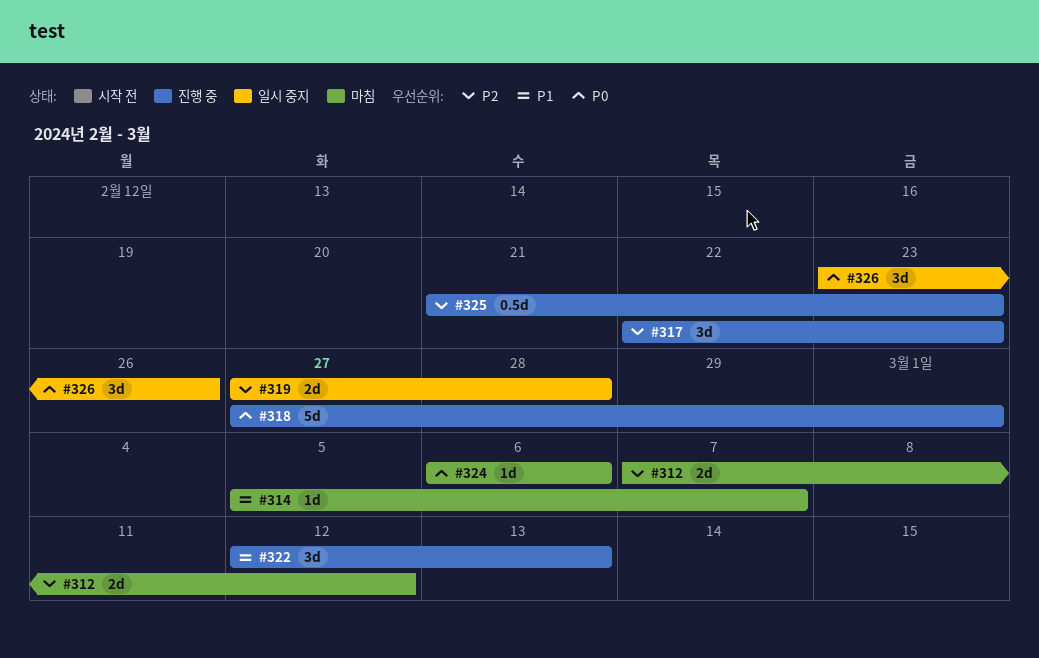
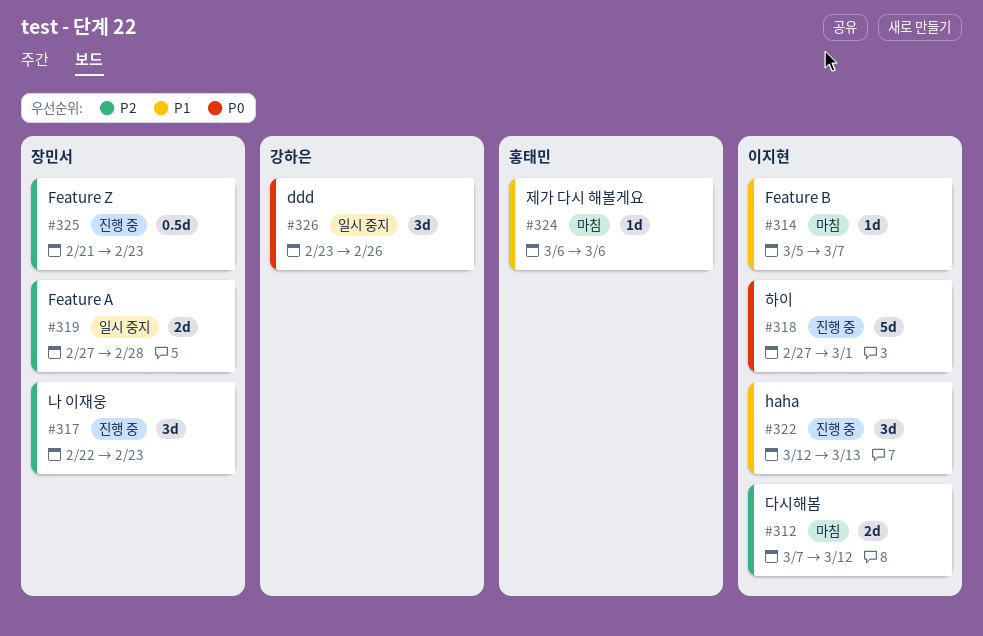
#324, priority: P0 -> P1

